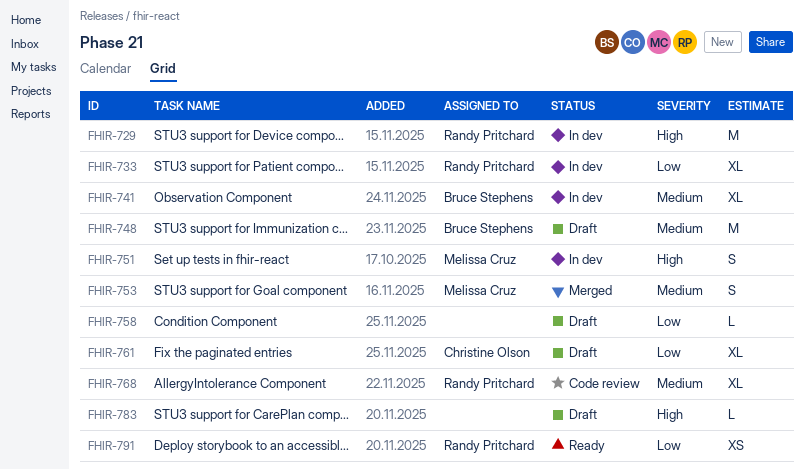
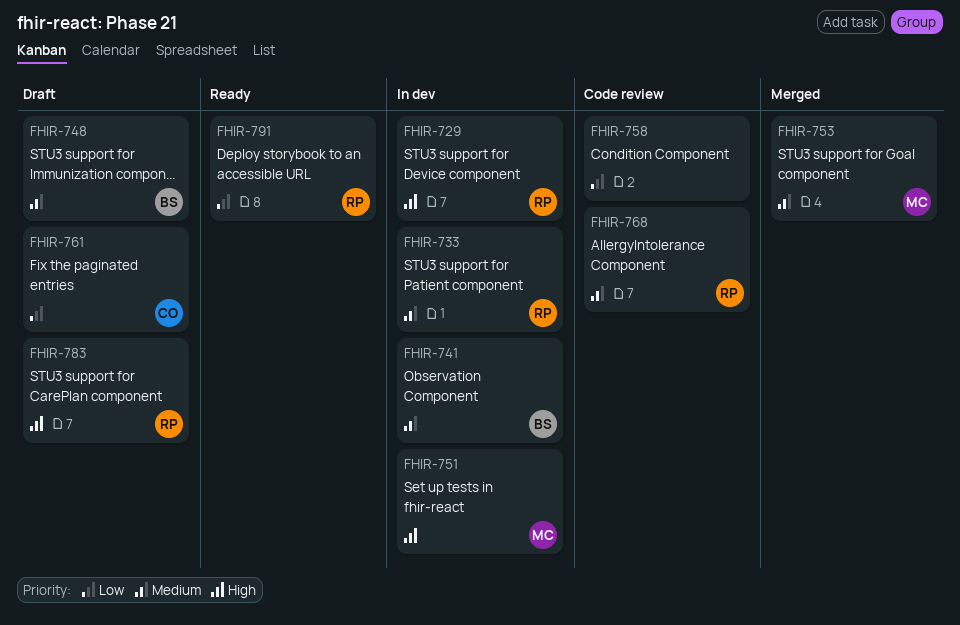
FHIR-733, priority: Low -> Medium
FHIR-758, status: Draft -> Code review
FHIR-783, owner: none -> Randy Pritchard

